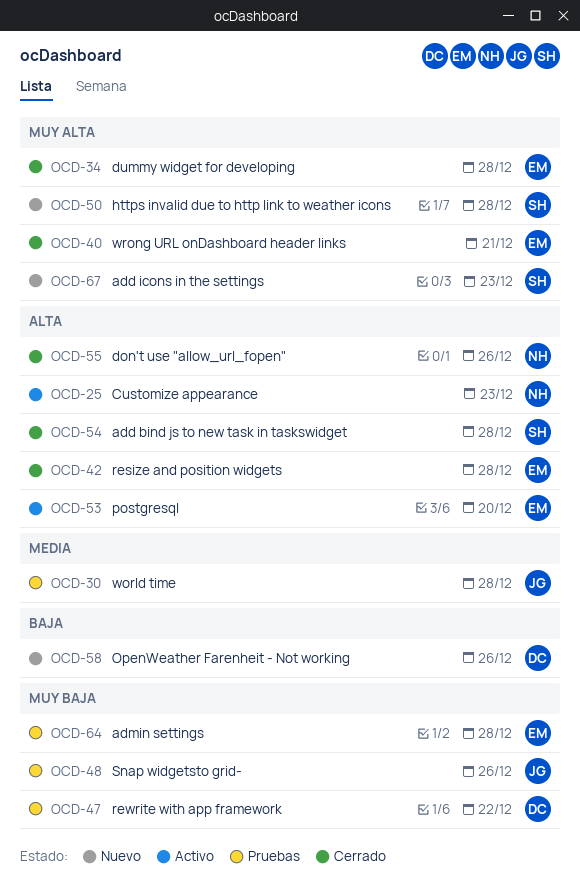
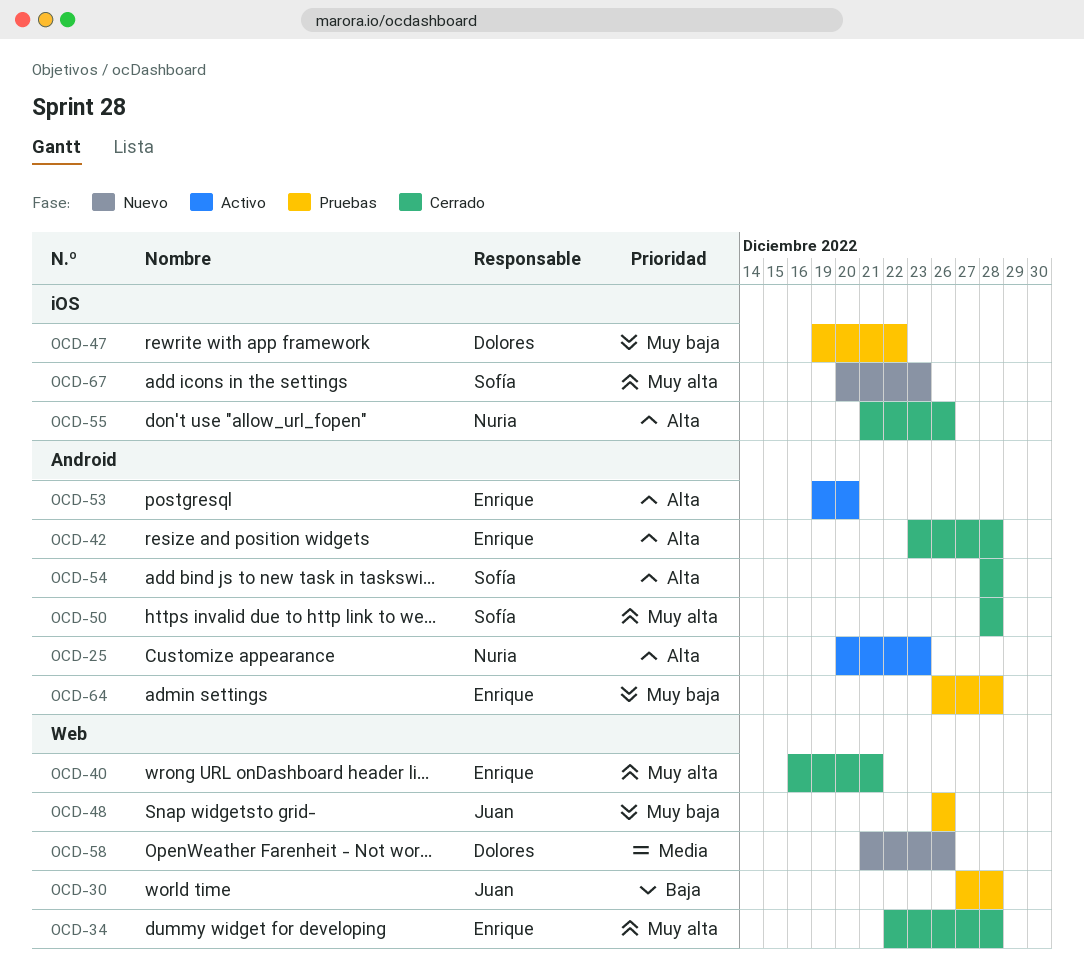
OCD-30, priority: Media -> Baja
OCD-50, status: Nuevo -> Cerrado
OCD-58, priority: Baja -> Media

